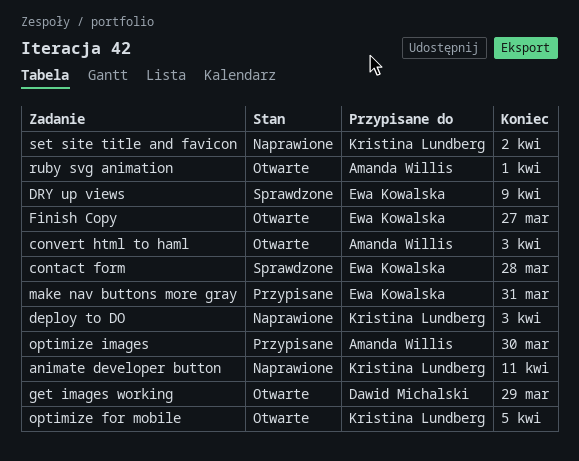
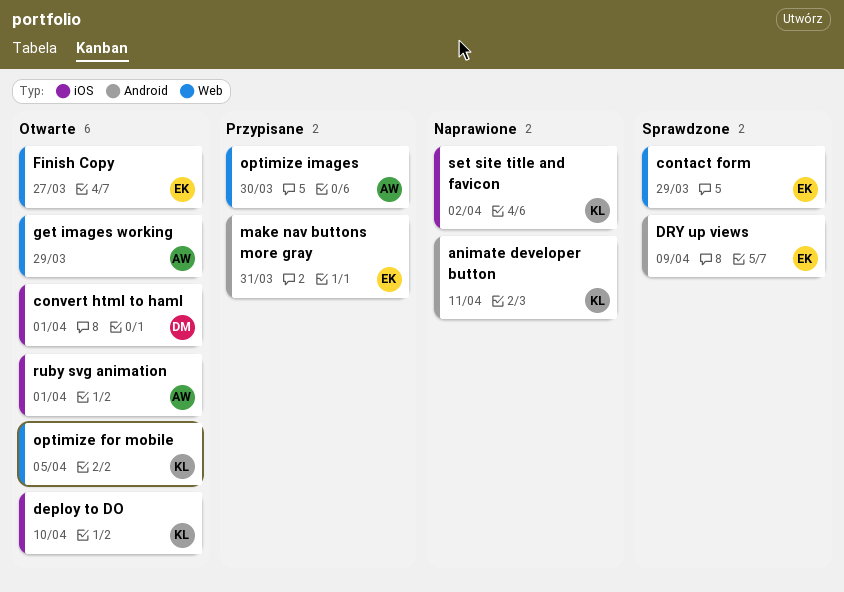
contact form, due: Mar 28 -> Mar 29
convert html to haml, owner: Amanda Willis -> Dawid Michalski
convert html to haml, due: Apr 3 -> Apr 1
deploy to DO, status: Naprawione -> Otwarte
deploy to DO, due: Apr 3 -> Apr 10
get images working, owner: Dawid Michalski -> Amanda Willis

